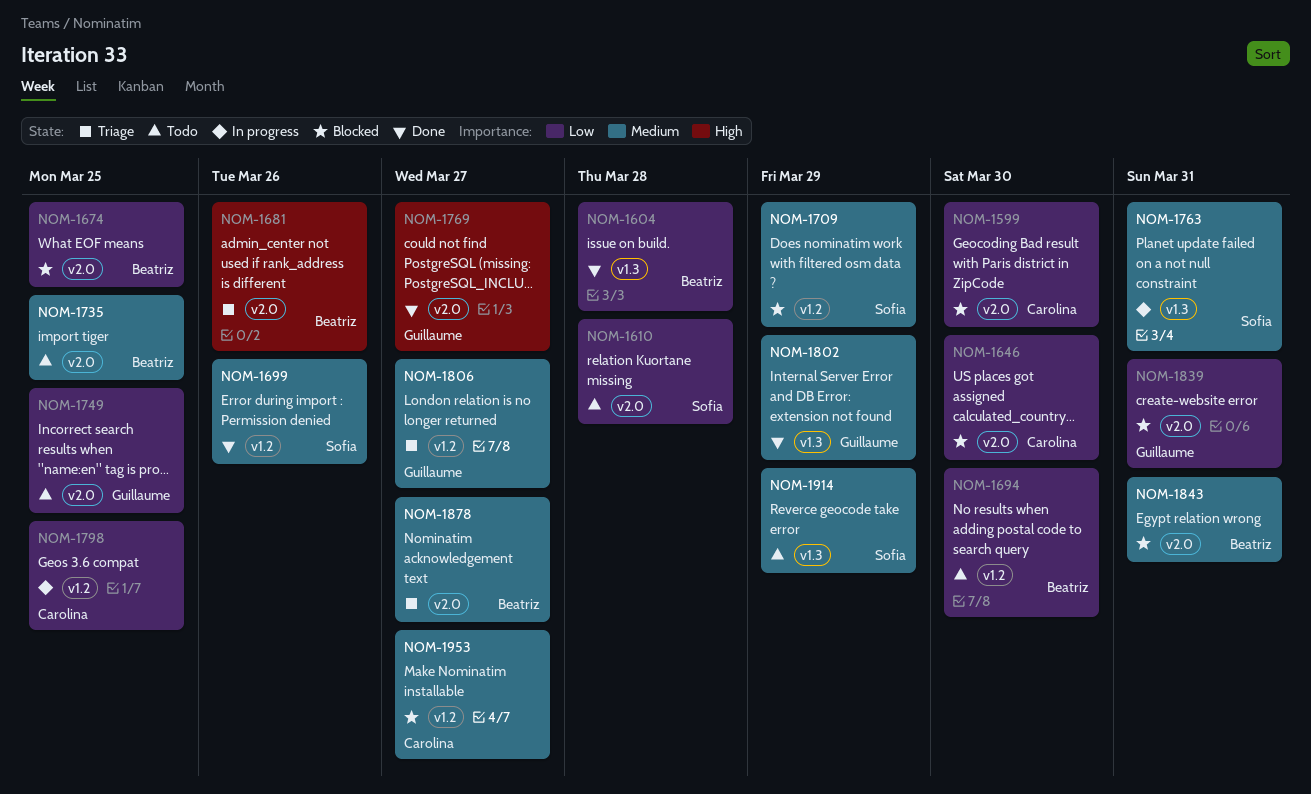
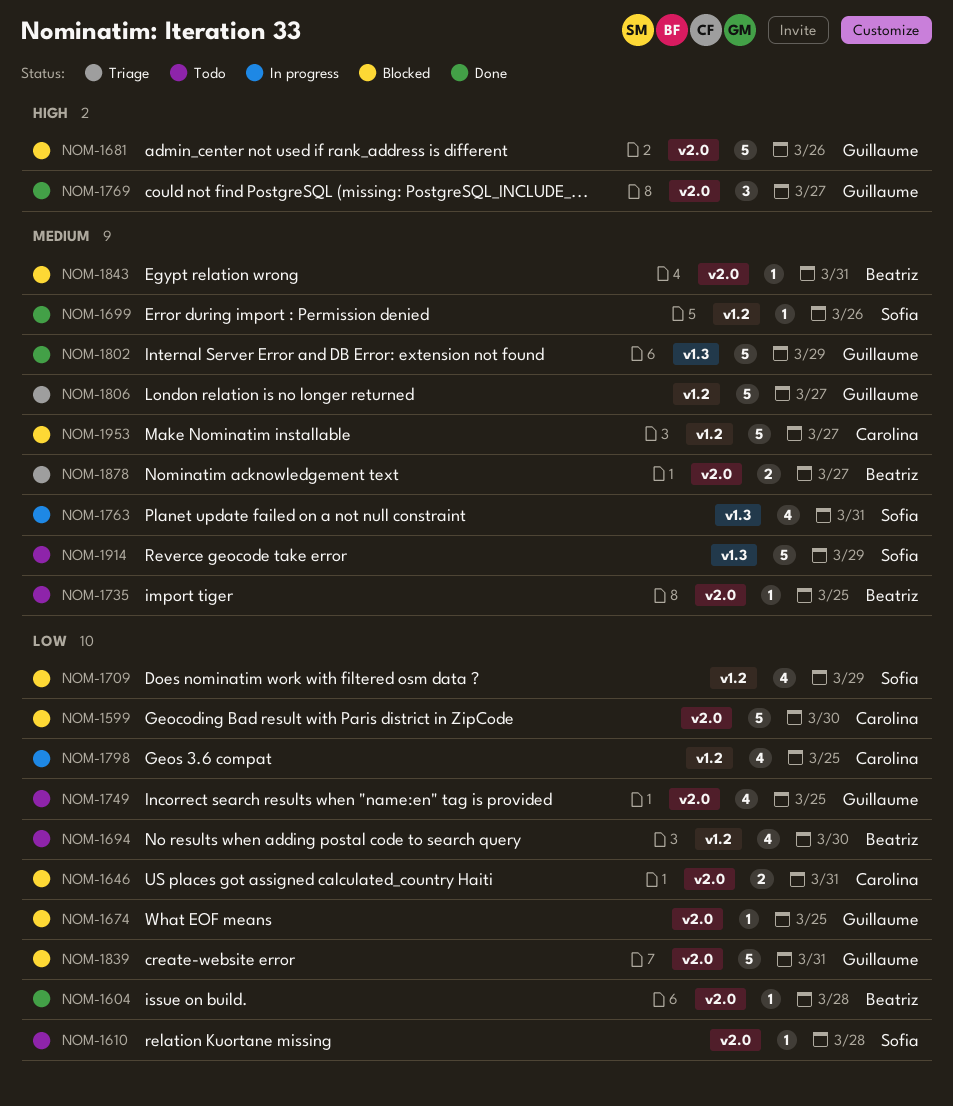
NOM-1604, label: v1.3 -> v2.0
NOM-1646, due: Mar 30 -> Mar 31
NOM-1674, owner: Beatriz -> Guillaume
NOM-1681, status: Triage -> Blocked
NOM-1681, owner: Beatriz -> Guillaume
NOM-1709, priority: Medium -> Low

